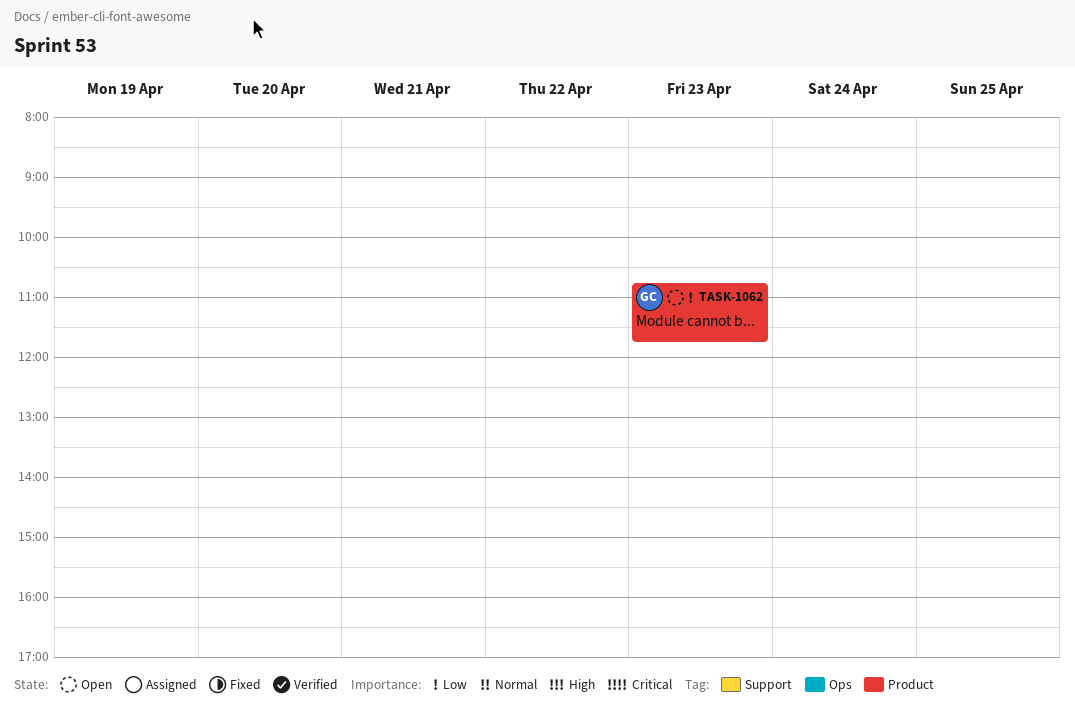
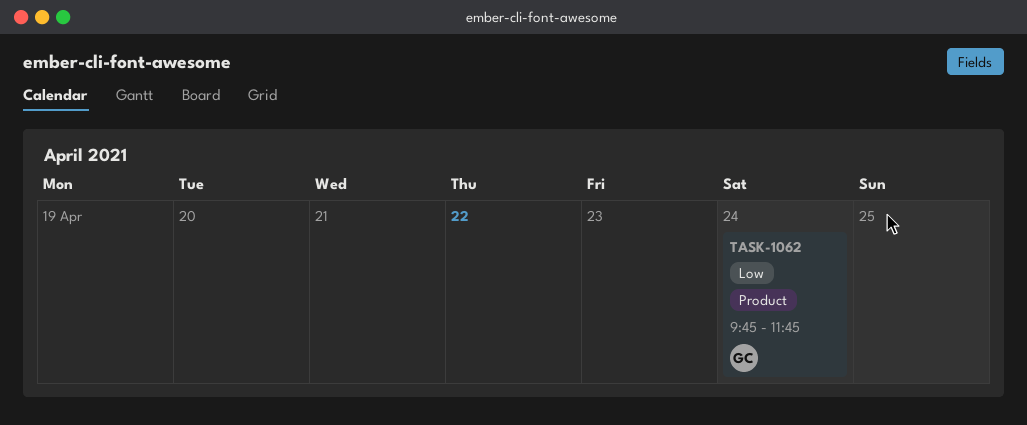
TASK-1062, day: Apr 23 -> Apr 24
TASK-1062, begins: 10:45 -> 09:45

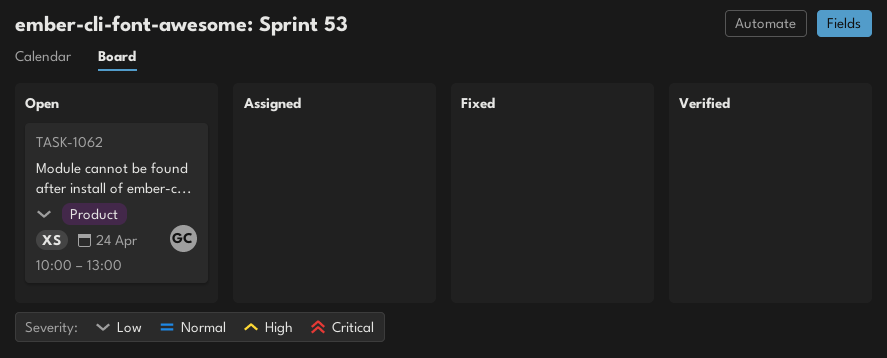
TASK-1062, begins: 09:45 -> 10:00
TASK-1062, ends: 11:45 -> 13:00

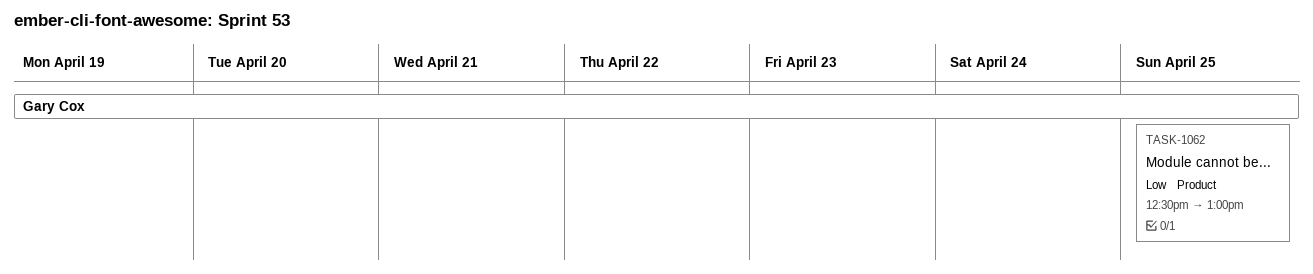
TASK-1062, day: Apr 24 -> Apr 25
TASK-1062, begins: 10:00 -> 12:30

